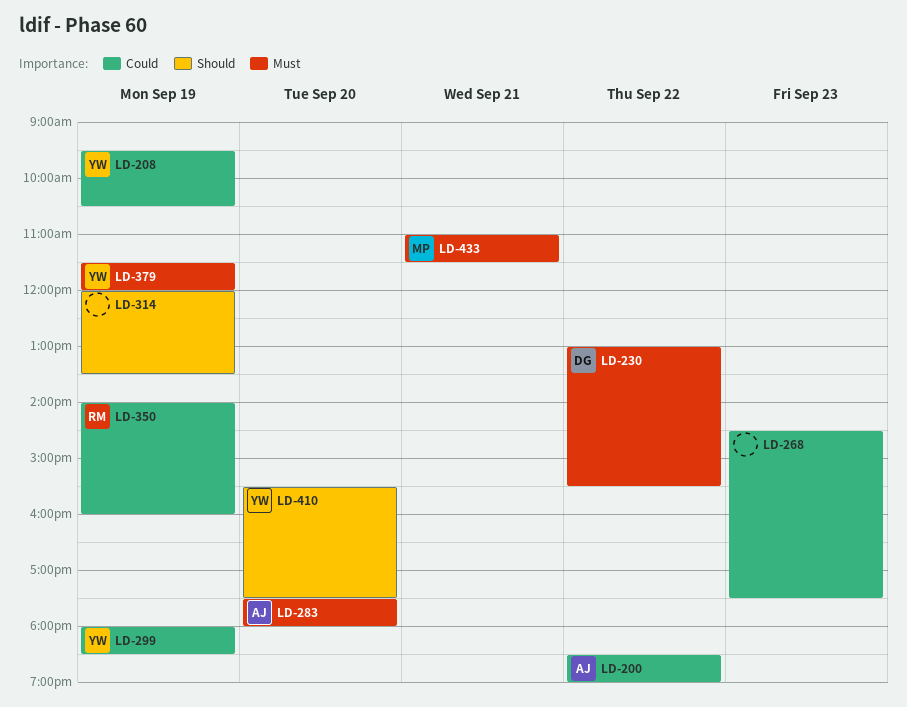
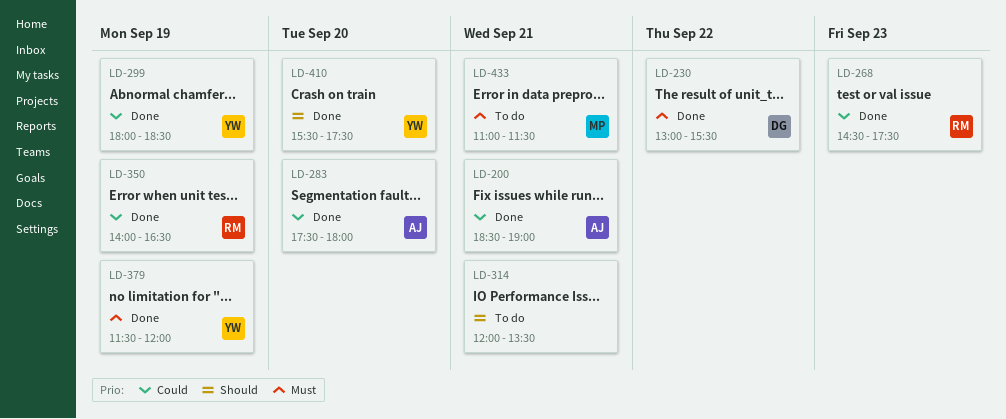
LD-200, day: Sep 22 -> Sep 21
LD-208: present -> none
LD-268, owner: none -> RM
LD-283, priority: Must -> Could
LD-314, day: Sep 19 -> Sep 21
LD-350, ends: 16:00 -> 16:30

